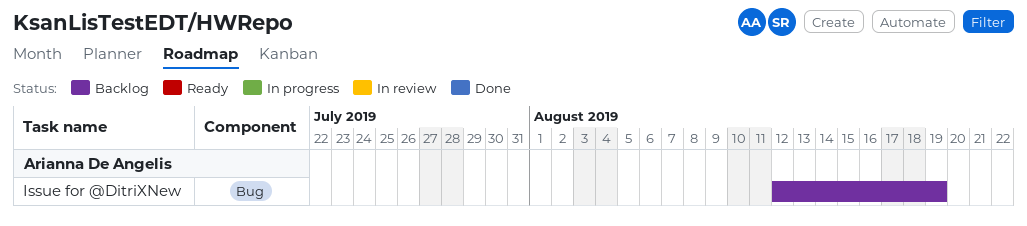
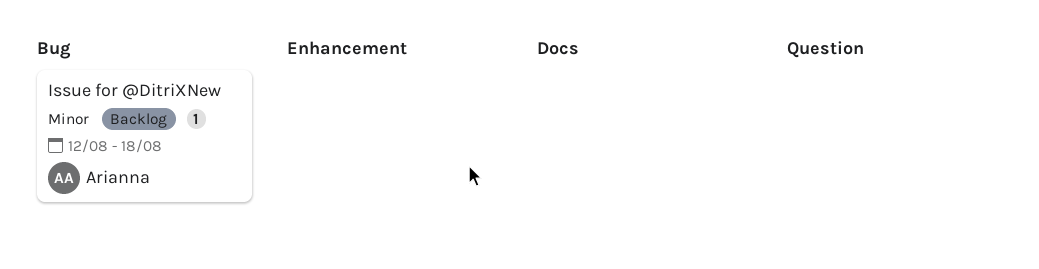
Issue for @DitriXNew, due: Aug 19 -> Aug 18

